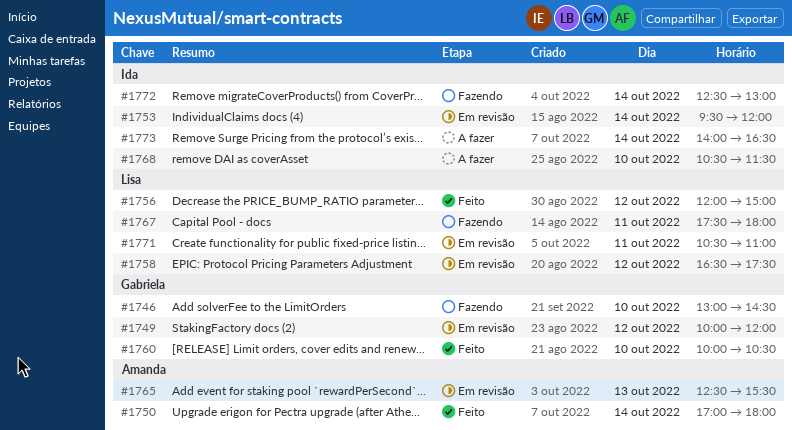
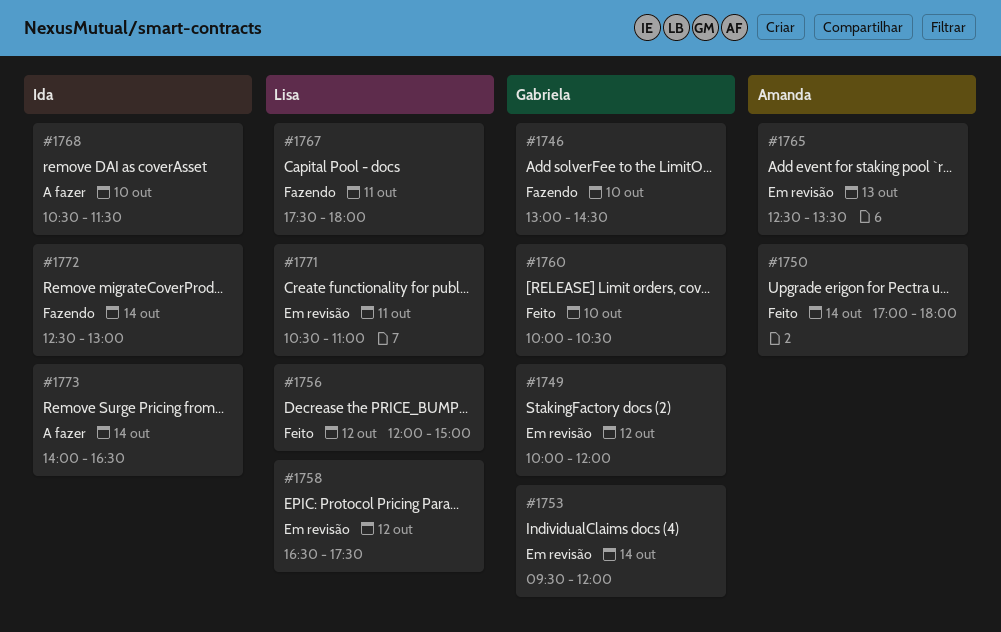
#1753, owner: Ida -> Gabriela
#1765, ends: 15:30 -> 13:30

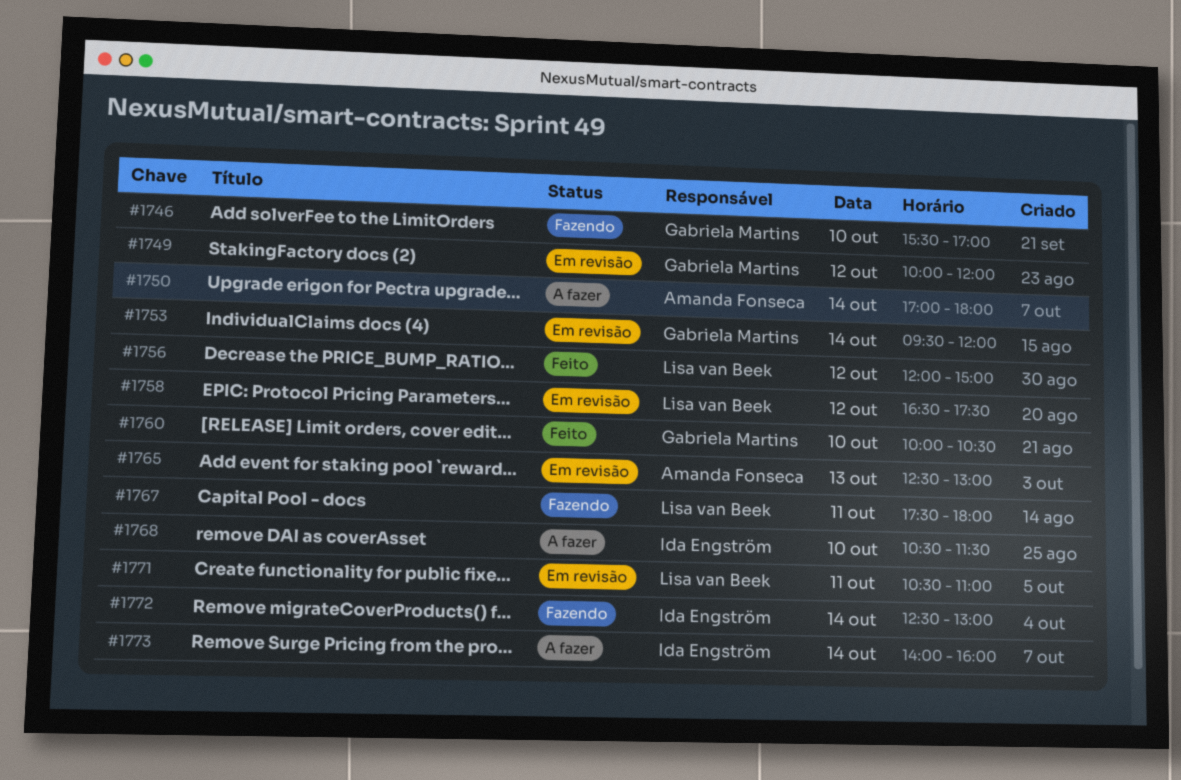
#1746, begins: 13:00 -> 15:30
#1746, ends: 14:30 -> 17:00
#1750, status: Feito -> A fazer
#1765, ends: 13:30 -> 13:00
#1773, ends: 16:30 -> 16:00

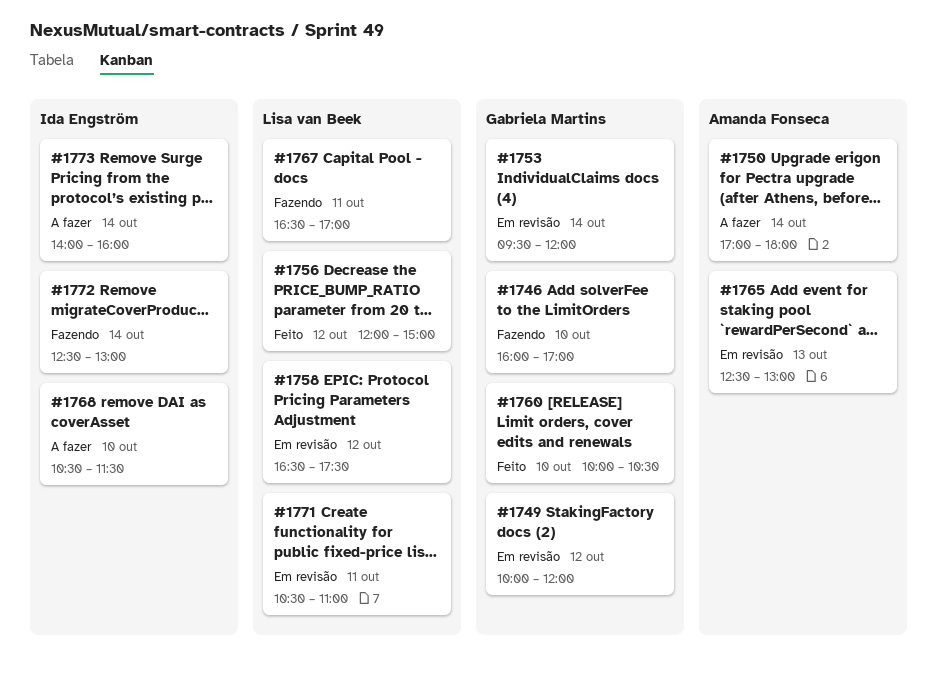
#1746, begins: 15:30 -> 16:00
#1767, begins: 17:30 -> 16:30
#1767, ends: 18:00 -> 17:00

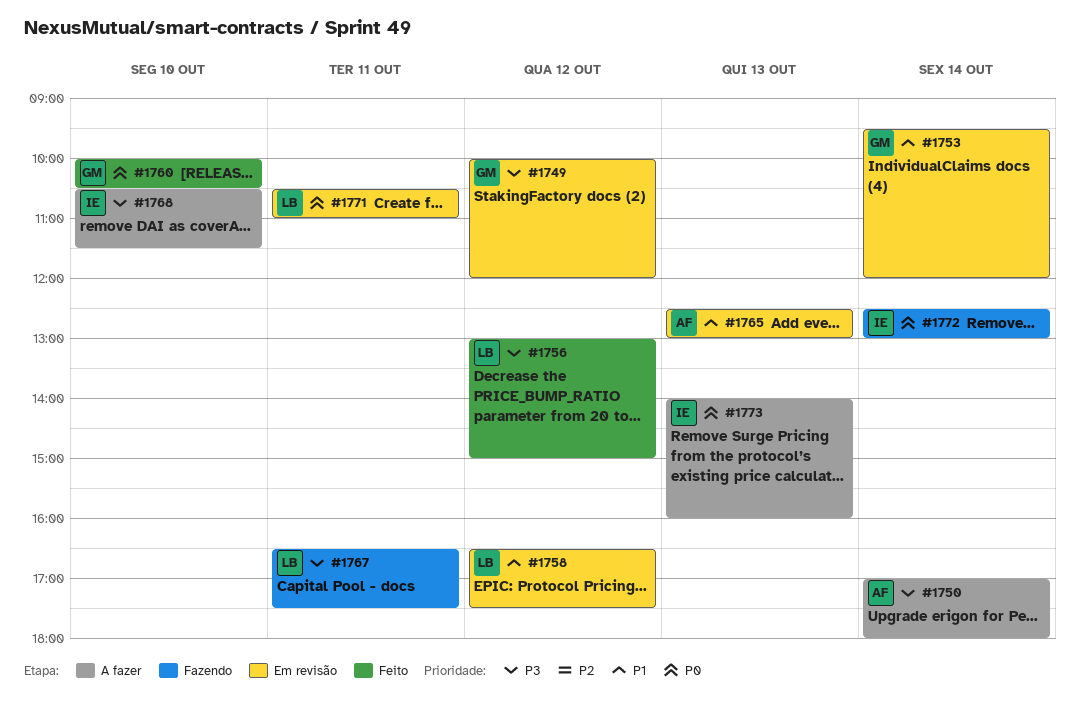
#1746: present -> none
#1756, begins: 12:00 -> 13:00
#1767, ends: 17:00 -> 17:30
#1773, day: Oct 14 -> Oct 13

